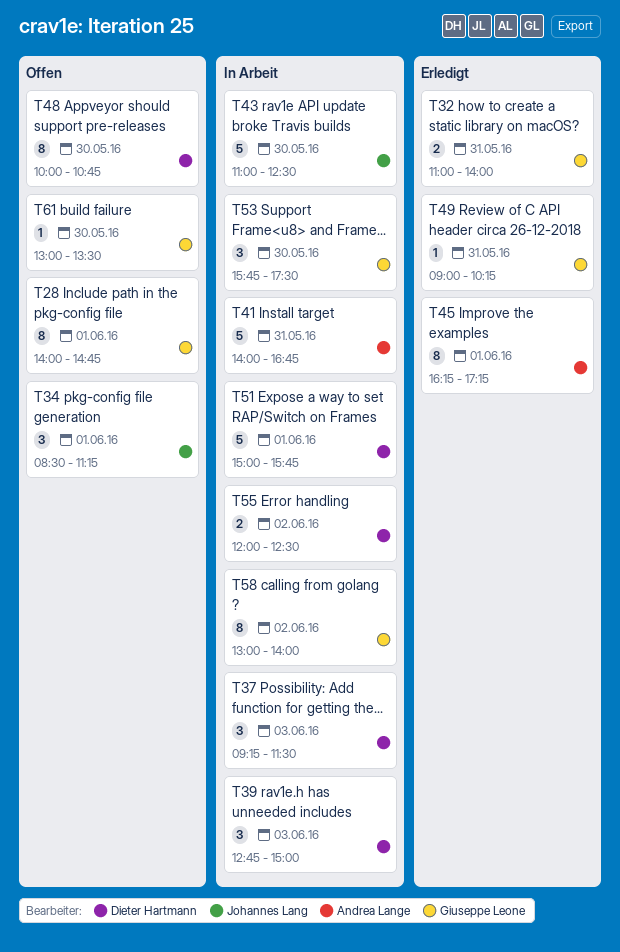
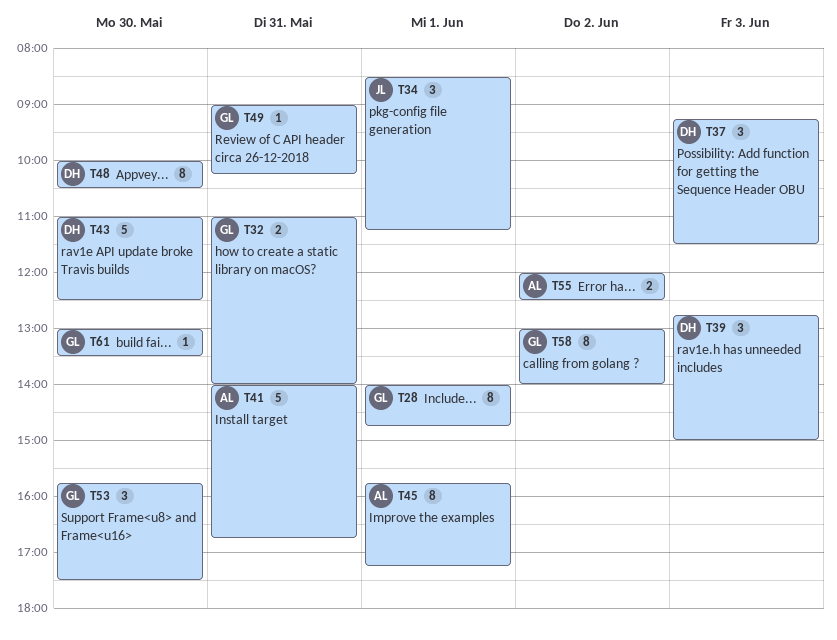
T43, owner: Johannes Lang -> Dieter Hartmann
T45, begins: 16:15 -> 15:45
T48, ends: 10:45 -> 10:30
T51: present -> none
T55, owner: Dieter Hartmann -> Andrea Lange

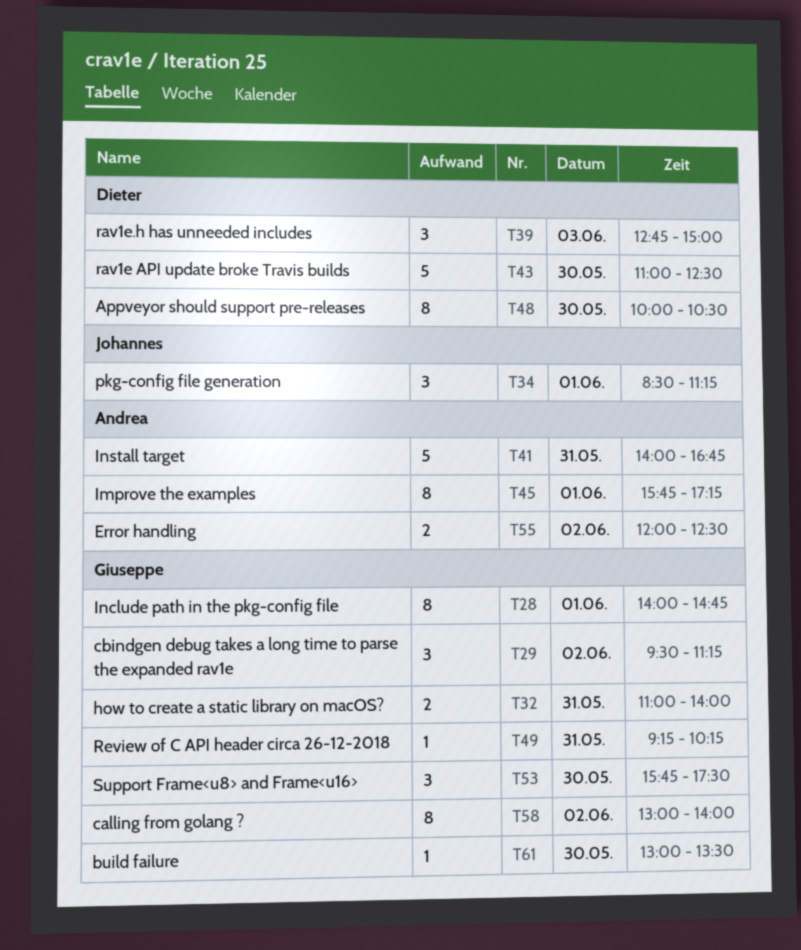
T29: none -> present
T37: present -> none
T49, begins: 09:00 -> 09:15

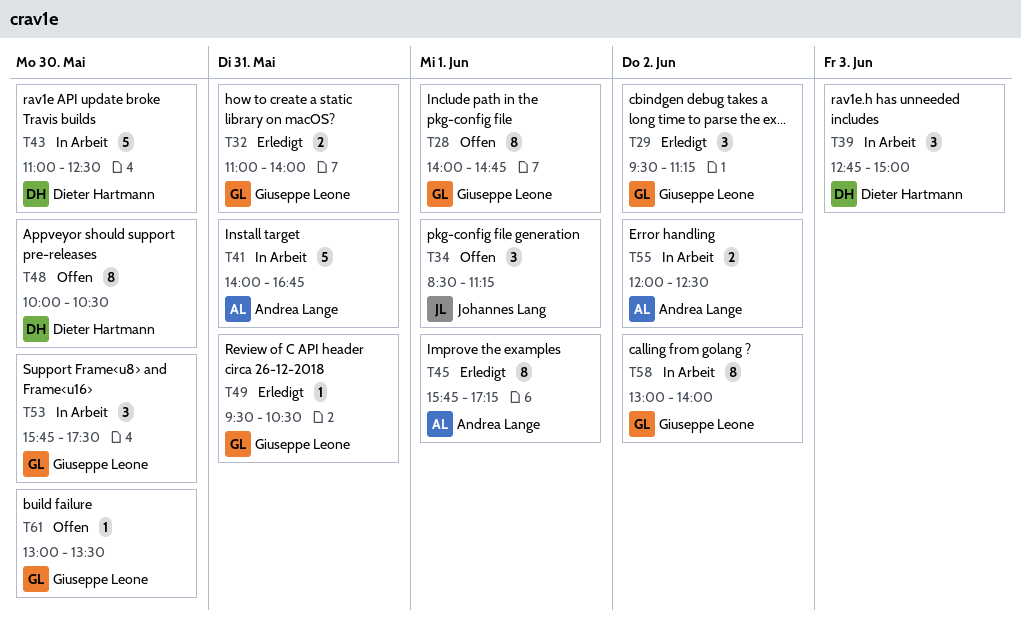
T49, begins: 09:15 -> 09:30
T49, ends: 10:15 -> 10:30

